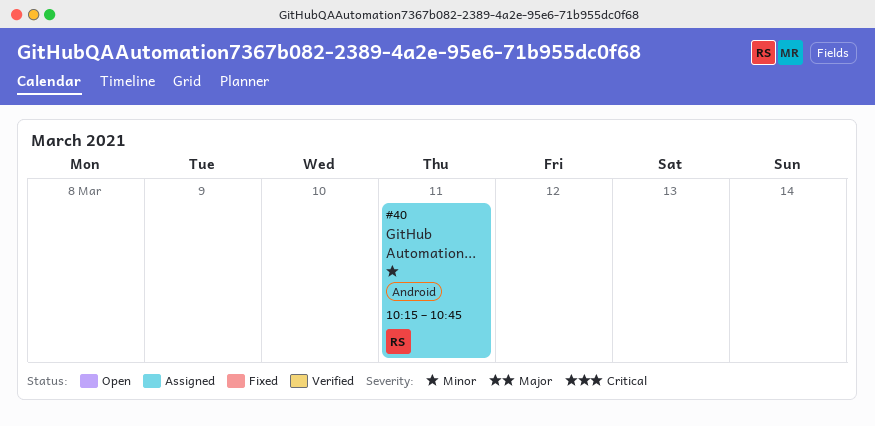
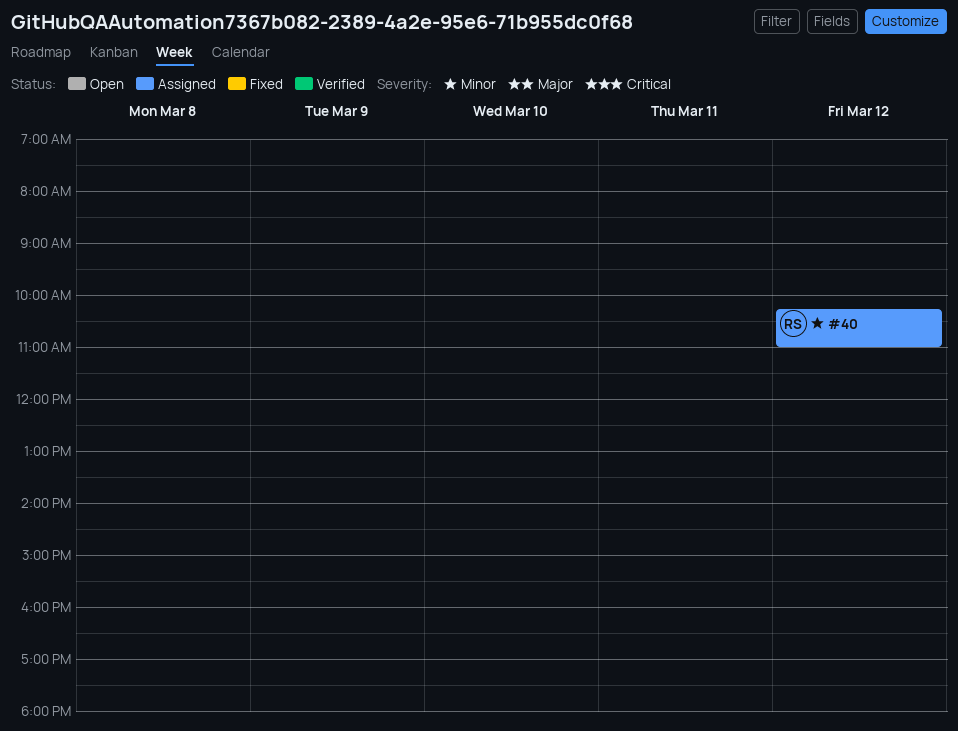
#40, day: Mar 11 -> Mar 12
#40, ends: 10:45 -> 11:00

